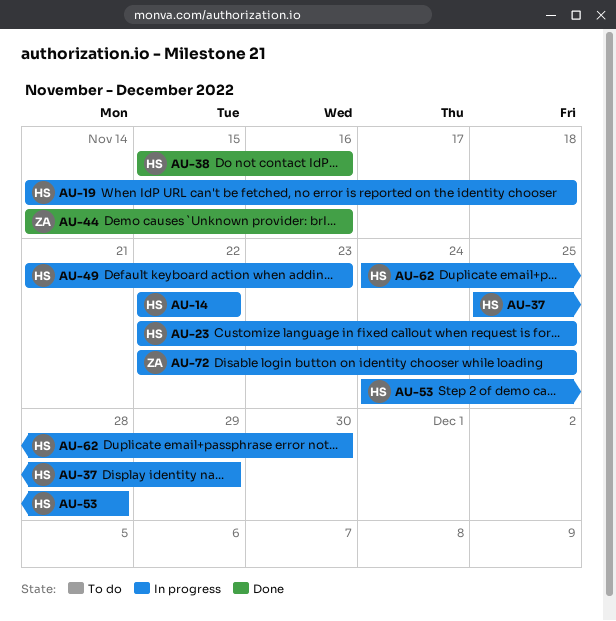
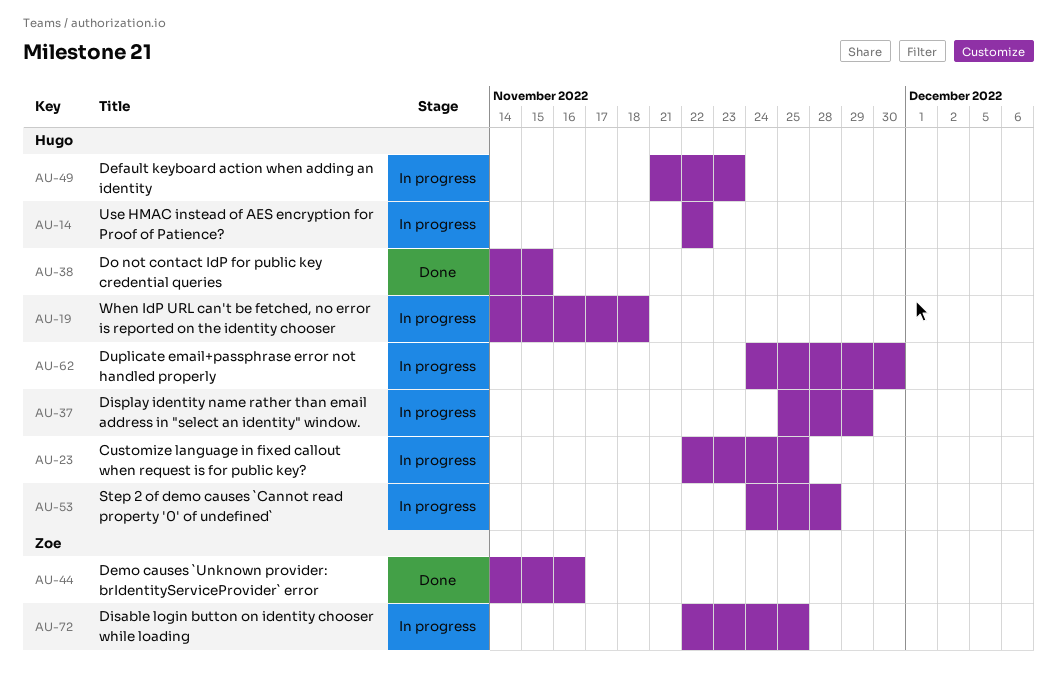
AU-38, start: Nov 15 -> Nov 14
AU-38, due: Nov 16 -> Nov 15

